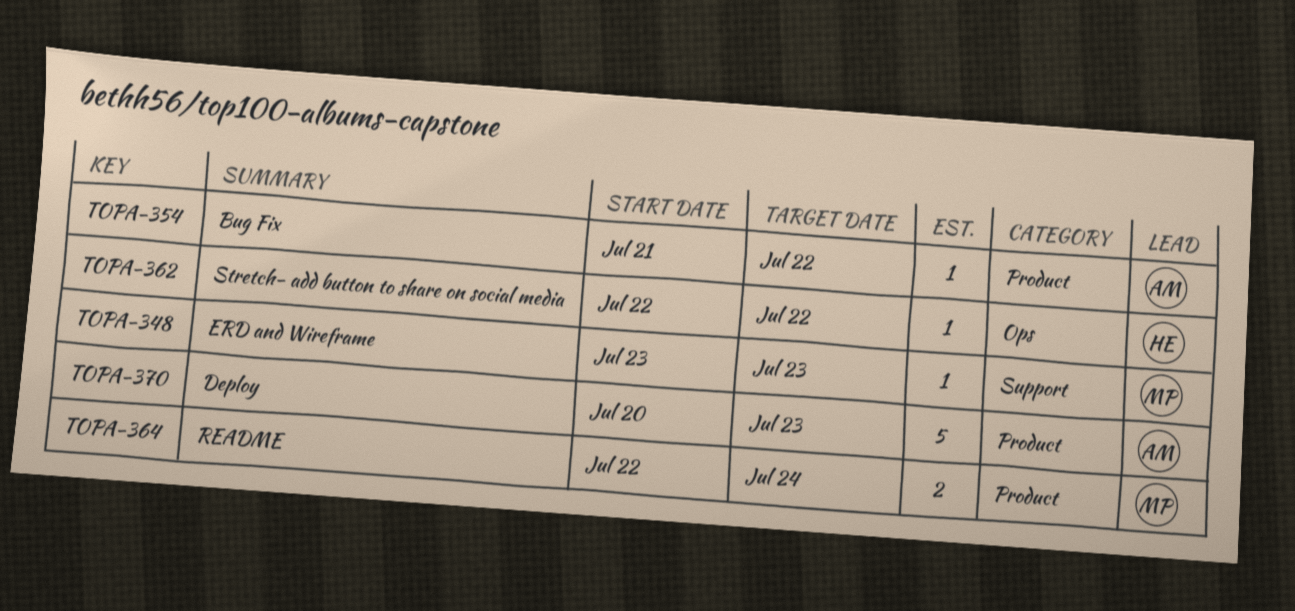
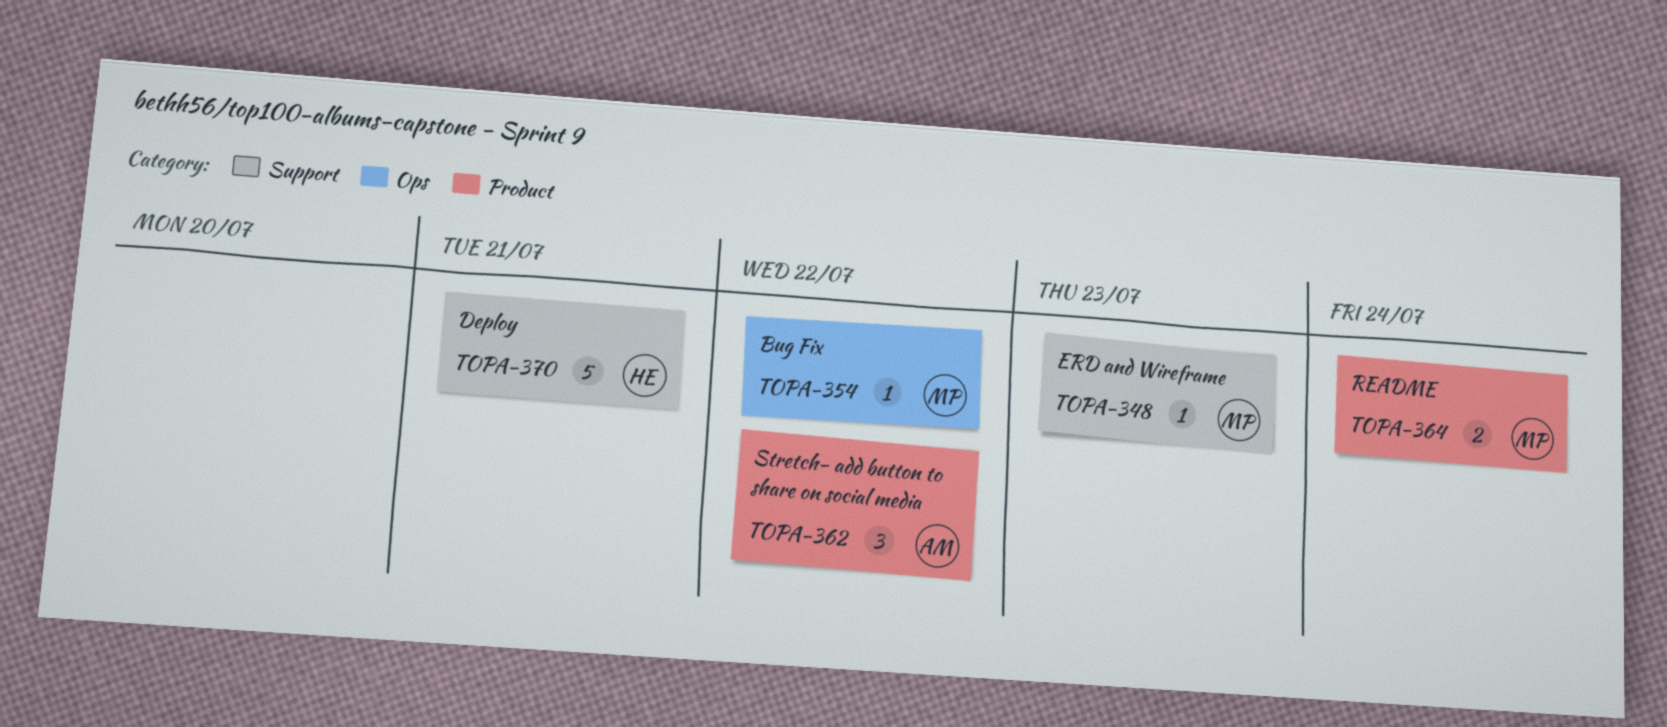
TOPA-354, owner: AM -> MP
TOPA-354, label: Product -> Ops
TOPA-362, owner: HE -> AM
TOPA-362, label: Ops -> Product
TOPA-362, estimate: 1 -> 3
TOPA-370, owner: AM -> HE
TOPA-370, label: Product -> Support
TOPA-370, due: Jul 23 -> Jul 21

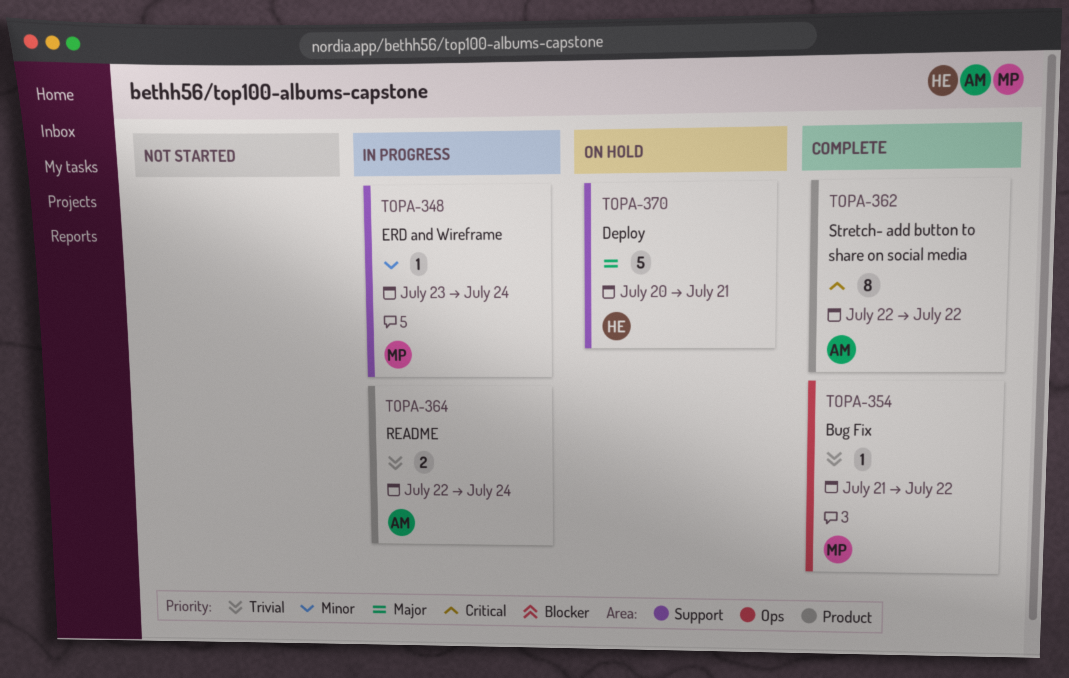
TOPA-348, due: Jul 23 -> Jul 24
TOPA-362, estimate: 3 -> 8
TOPA-364, owner: MP -> AM

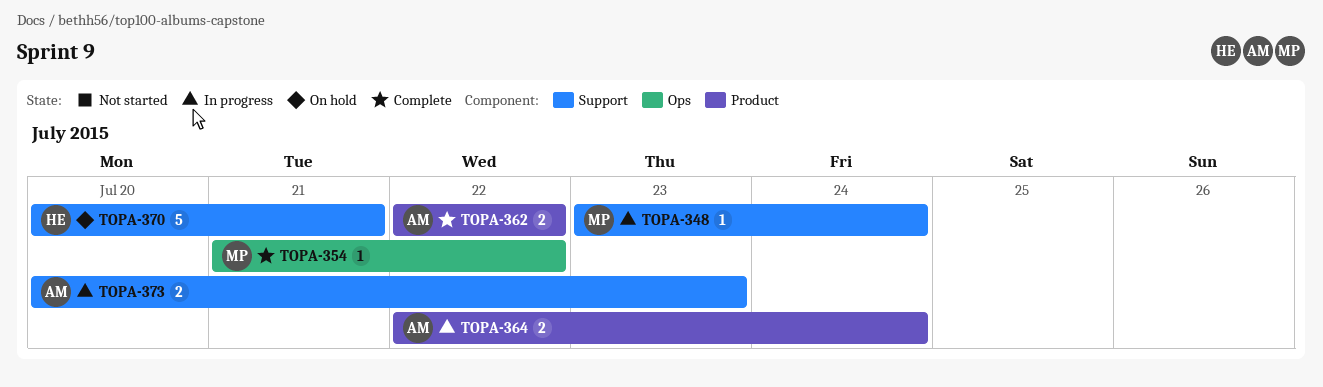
TOPA-362, estimate: 8 -> 2
TOPA-373: none -> present

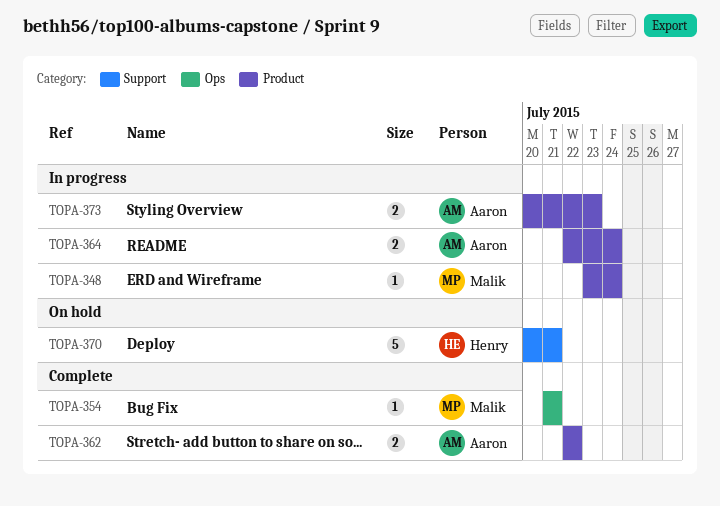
TOPA-348, label: Support -> Product
TOPA-354, due: Jul 22 -> Jul 21
TOPA-373, label: Support -> Product

